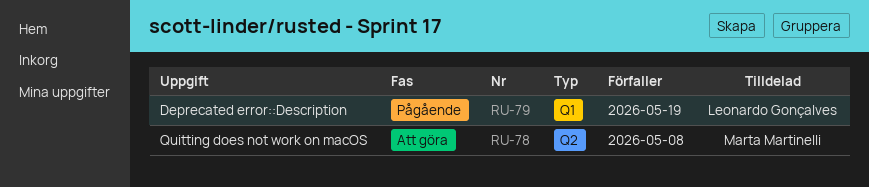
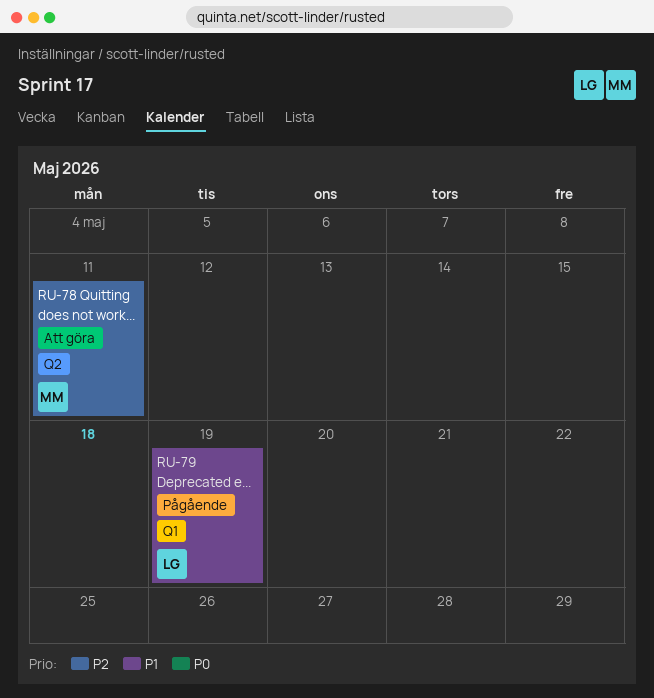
RU-78, due: May 8 -> May 11

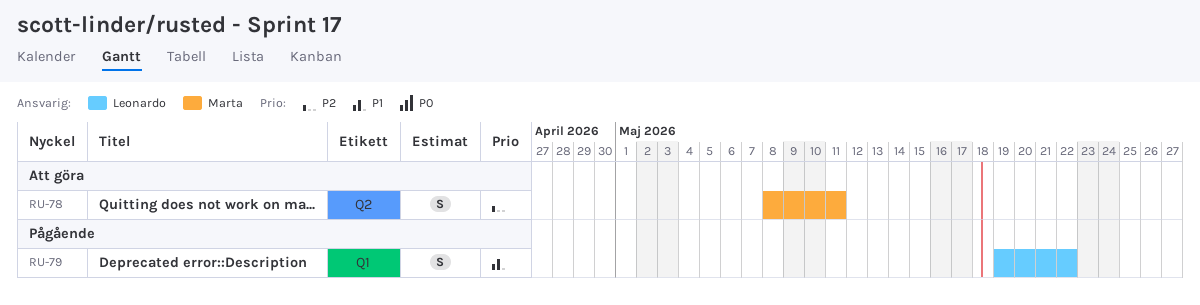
RU-79, due: May 19 -> May 22

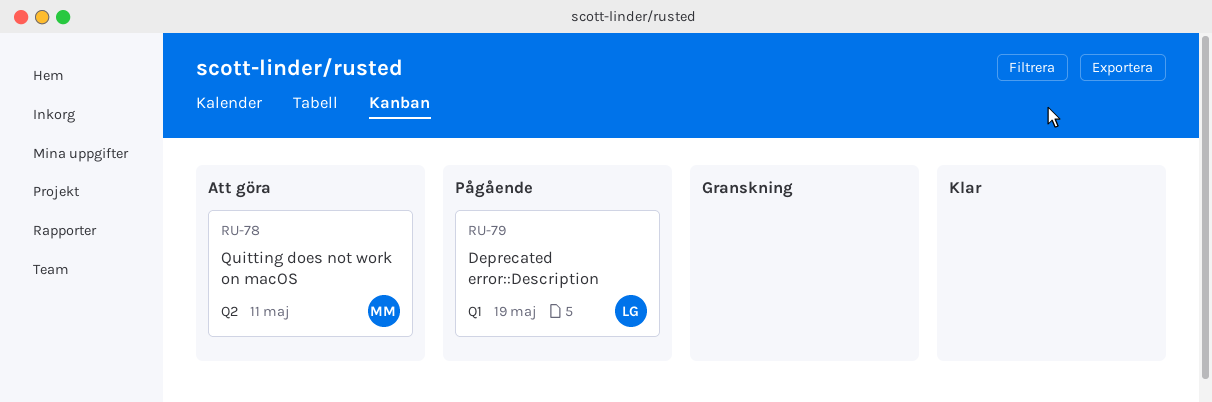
RU-79, due: May 22 -> May 19

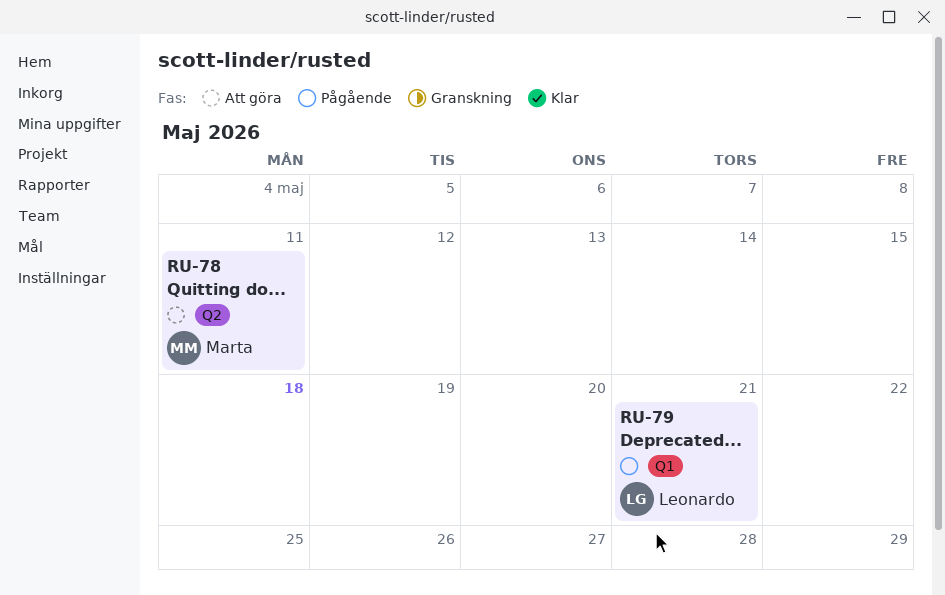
RU-79, due: May 19 -> May 21

